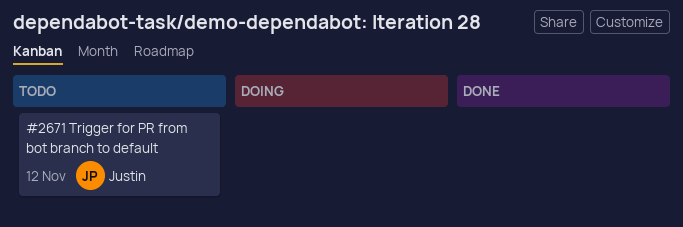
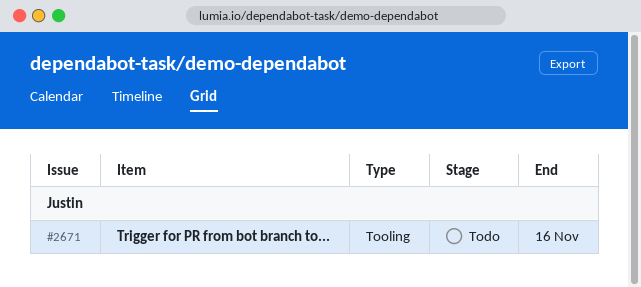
#2671, due: Nov 12 -> Nov 16

